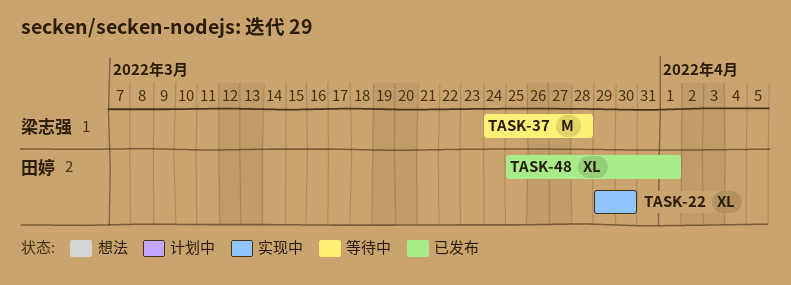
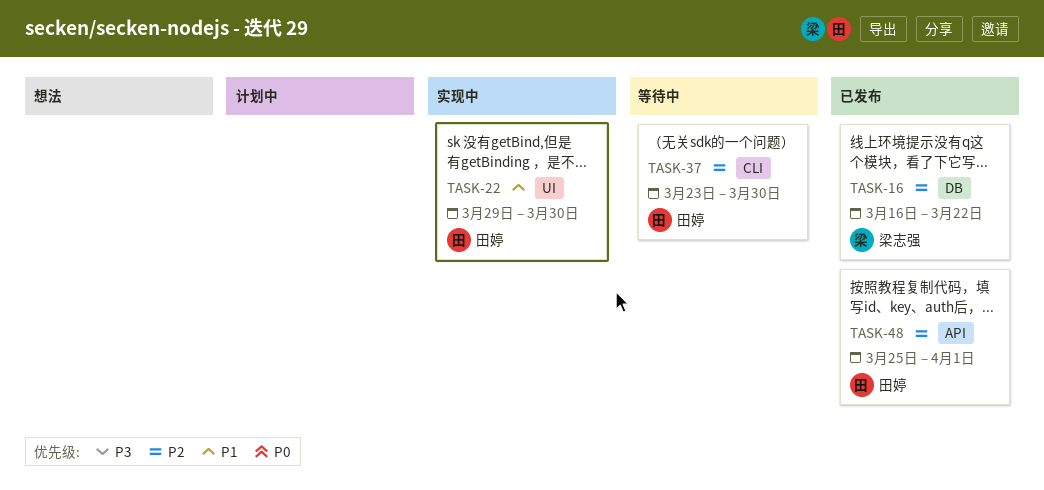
TASK-16: none -> present
TASK-37, owner: 梁志强 -> 田婷
TASK-37, start: Mar 24 -> Mar 23
TASK-37, due: Mar 28 -> Mar 30

